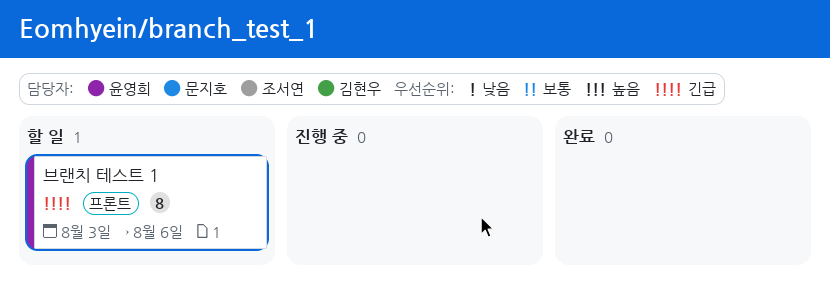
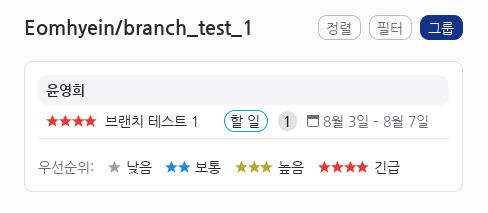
브랜치 테스트 1, estimate: 8 -> 1
브랜치 테스트 1, due: Aug 6 -> Aug 7

